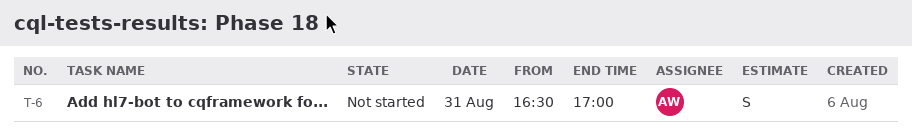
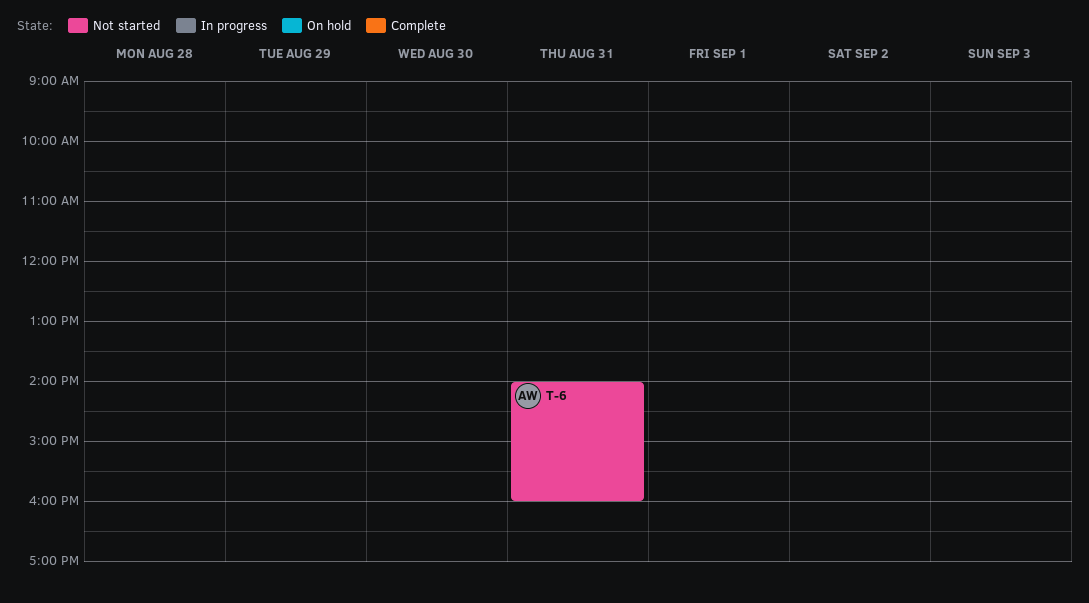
T-6, begins: 16:30 -> 14:00
T-6, ends: 17:00 -> 16:00

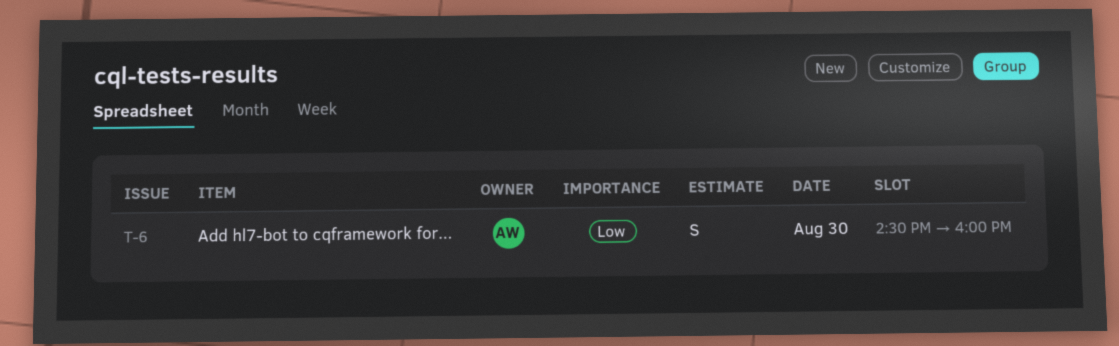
T-6, day: Aug 31 -> Aug 30
T-6, begins: 14:00 -> 14:30

